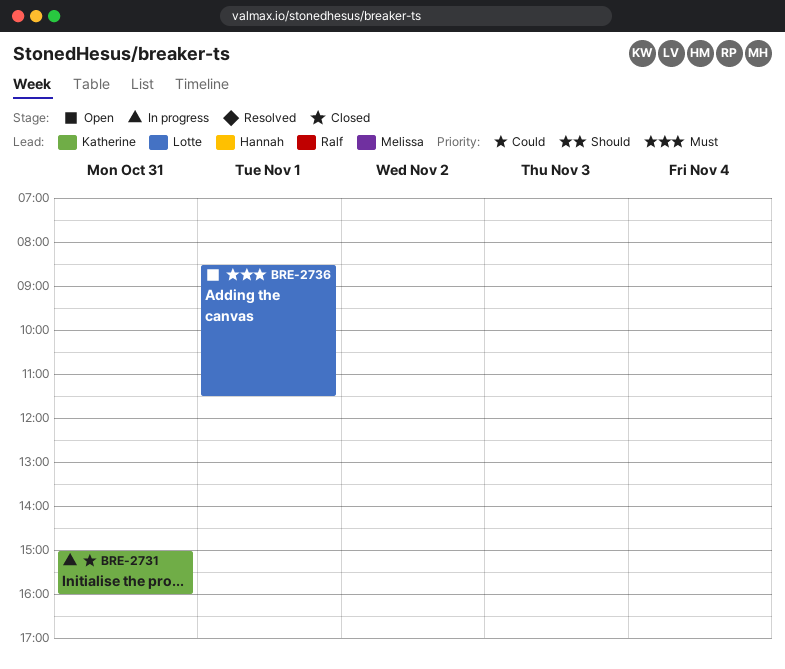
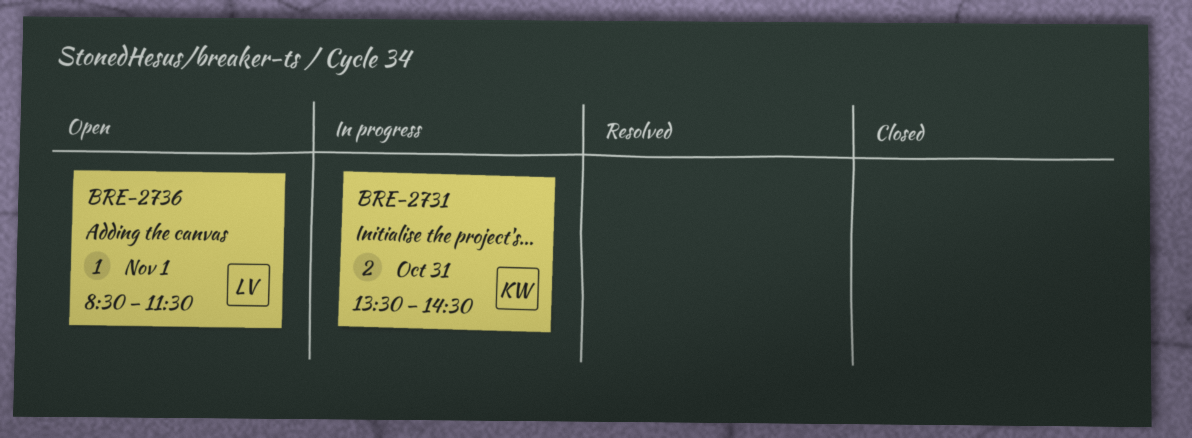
BRE-2731, begins: 15:00 -> 13:30
BRE-2731, ends: 16:00 -> 14:30

